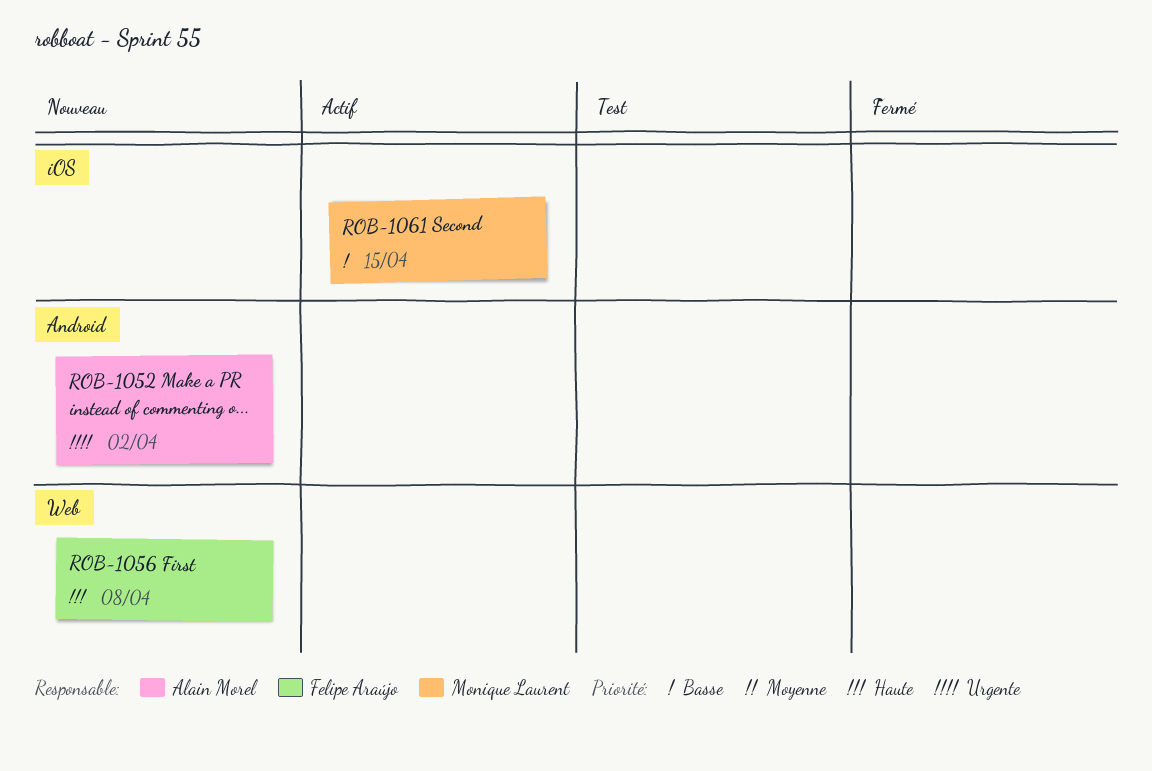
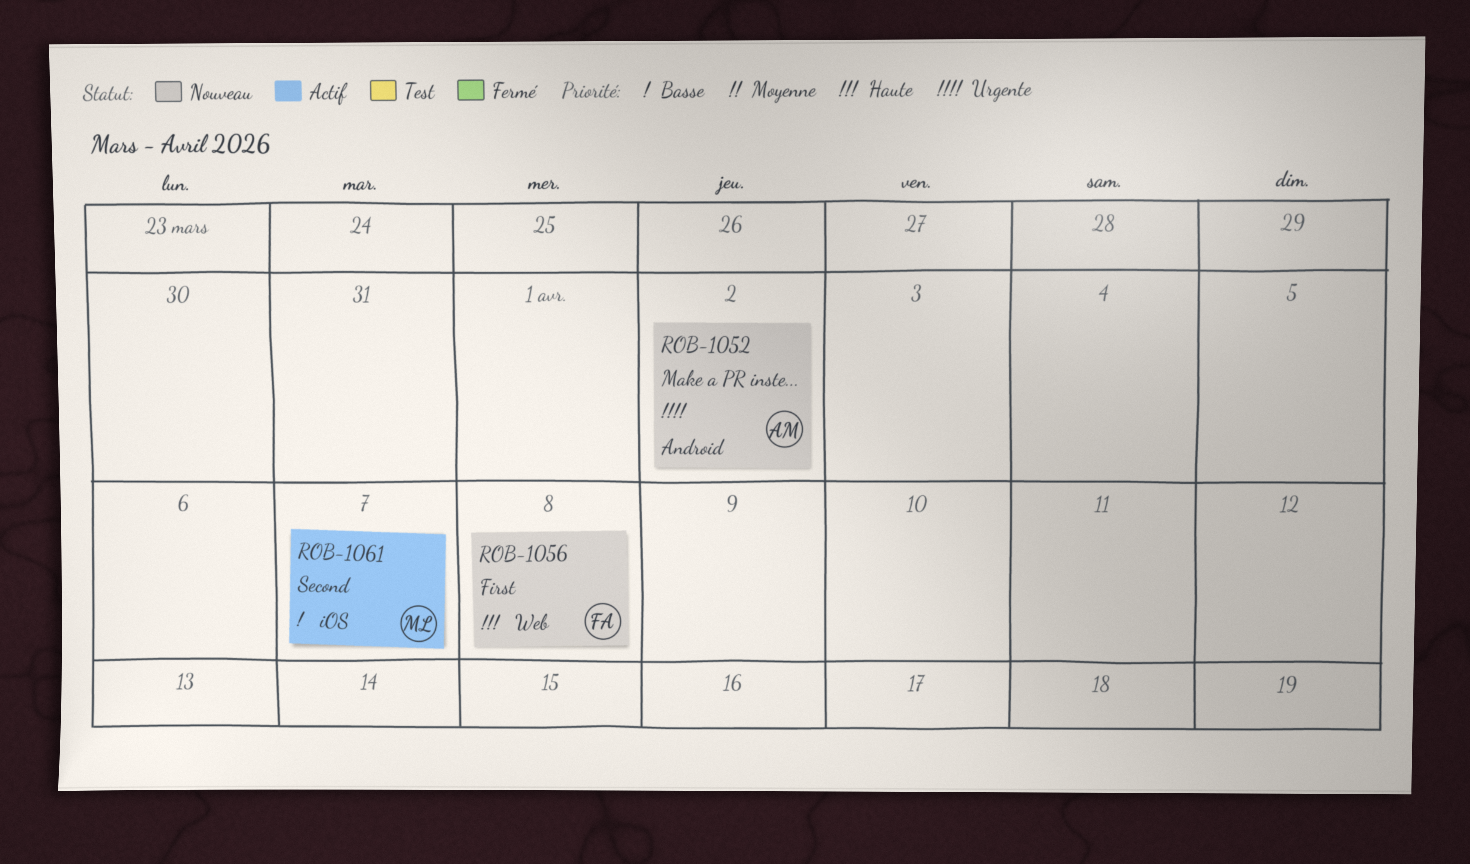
ROB-1061, due: Apr 15 -> Apr 7

